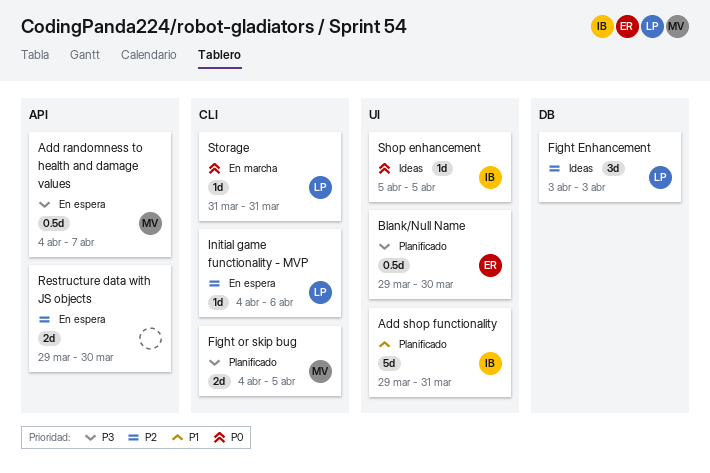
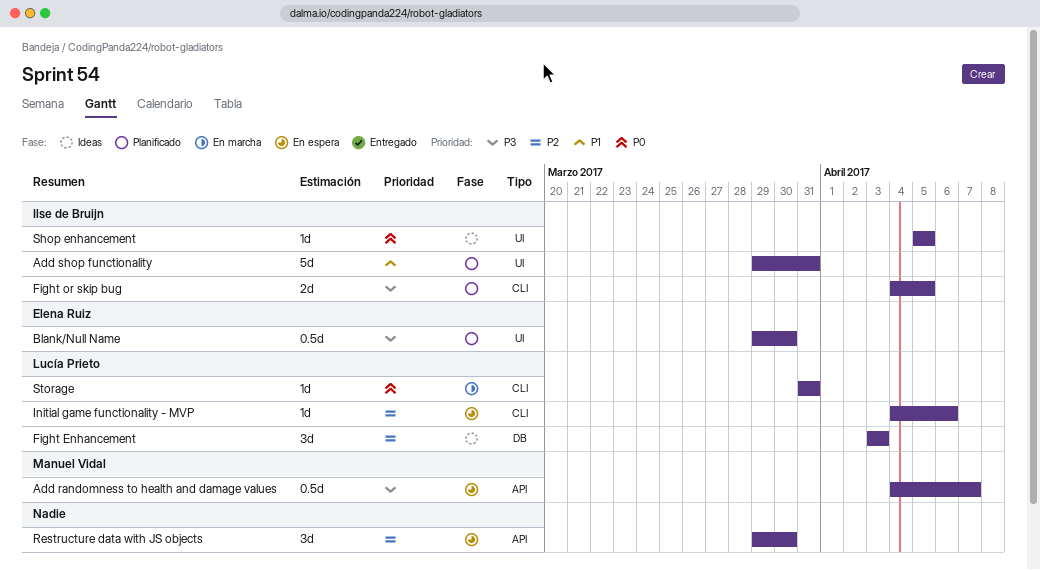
Fight or skip bug, owner: Manuel Vidal -> Ilse de Bruijn
Restructure data with JS objects, estimate: 2d -> 3d

